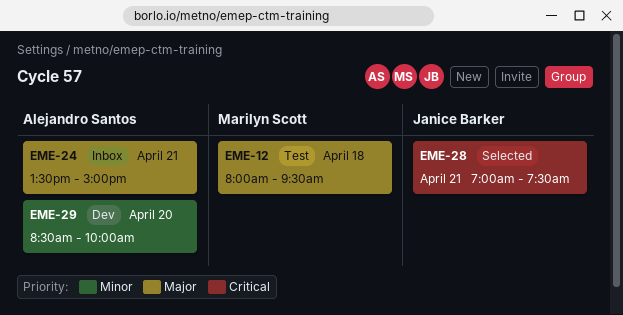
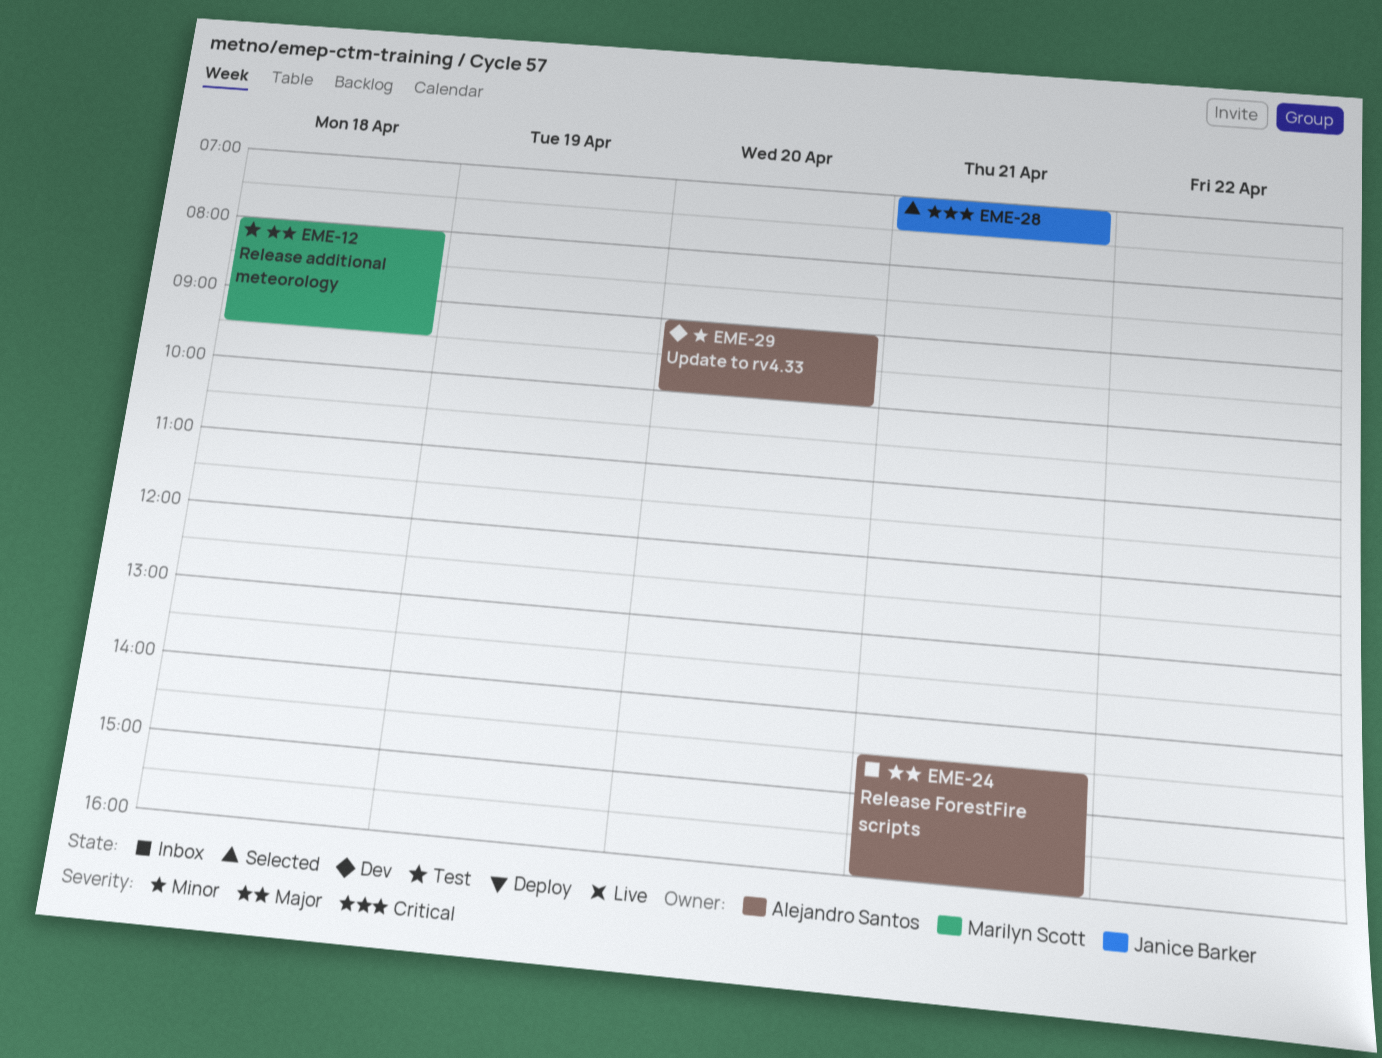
EME-24, begins: 13:30 -> 14:30
EME-24, ends: 15:00 -> 16:00
EME-29, begins: 08:30 -> 09:00

